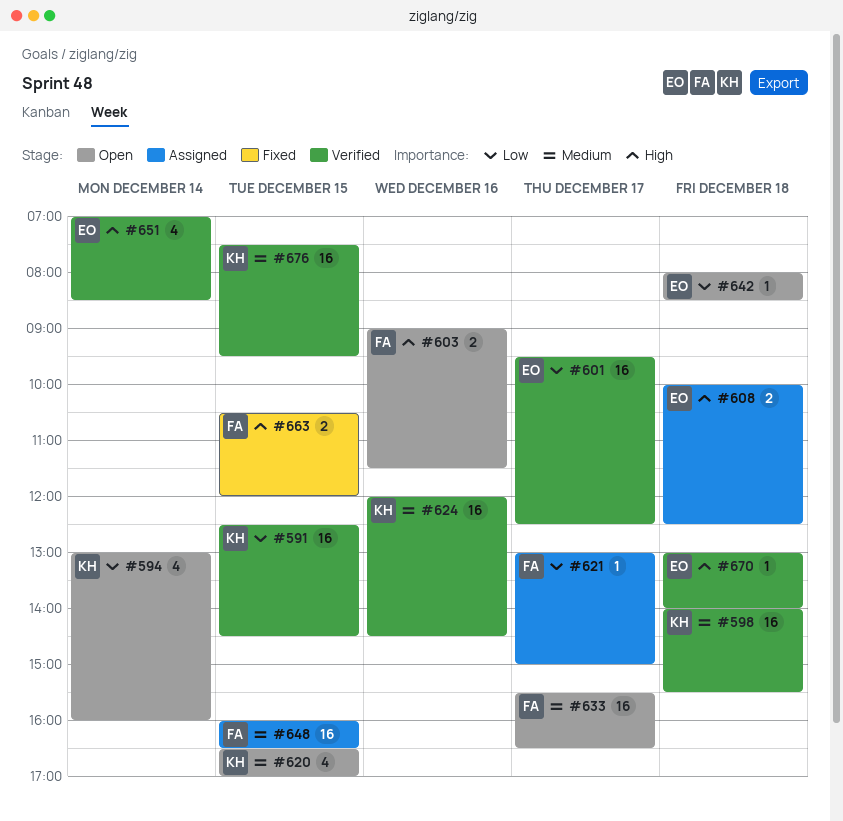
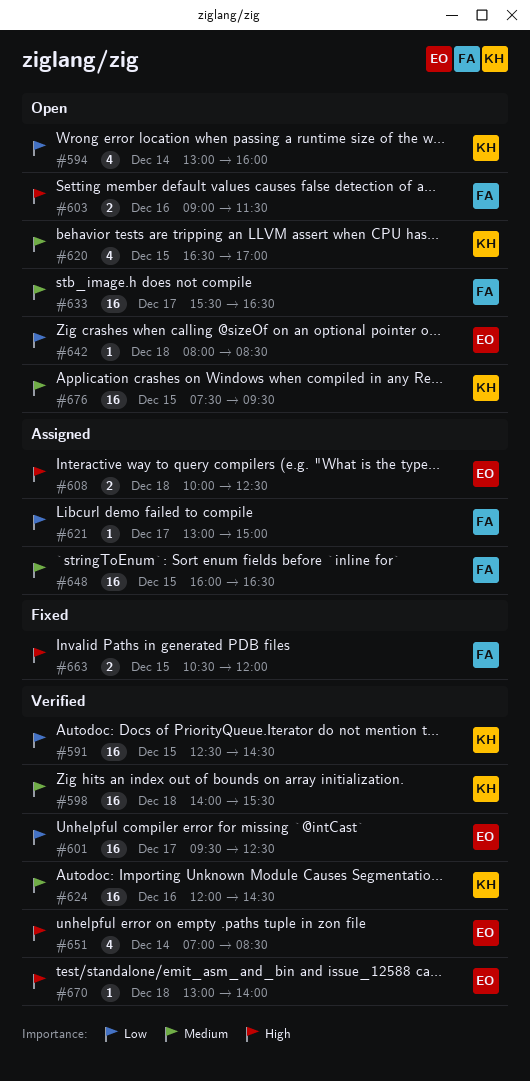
#676, status: Verified -> Open

